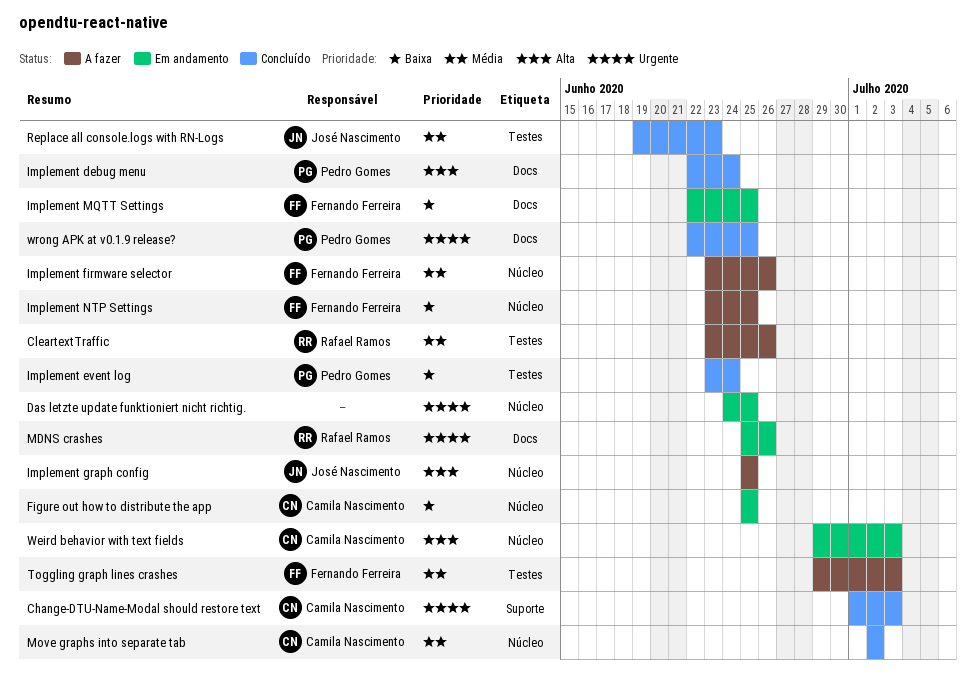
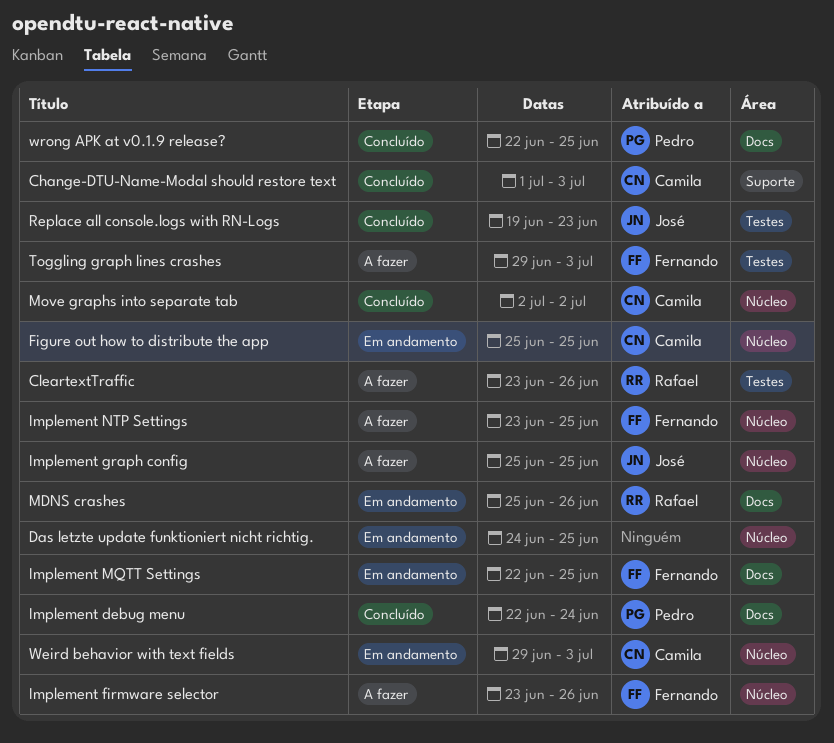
Implement event log: present -> none

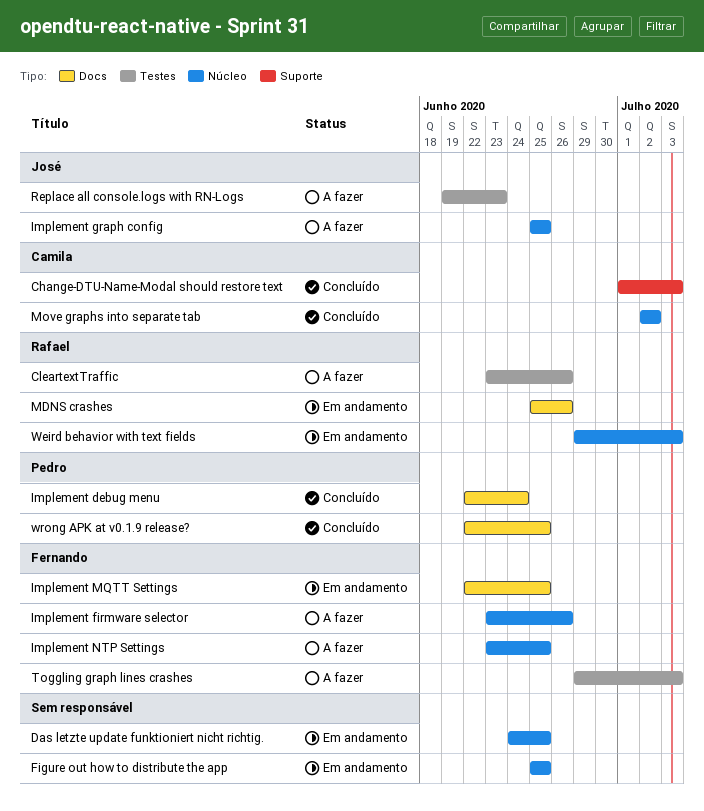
Figure out how to distribute the app, owner: Camila -> none
Replace all console.logs with RN-Logs, status: Concluído -> A fazer
Weird behavior with text fields, owner: Camila -> Rafael

